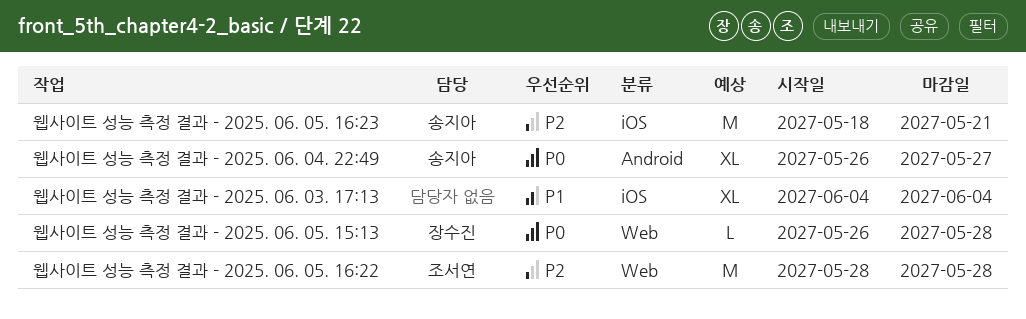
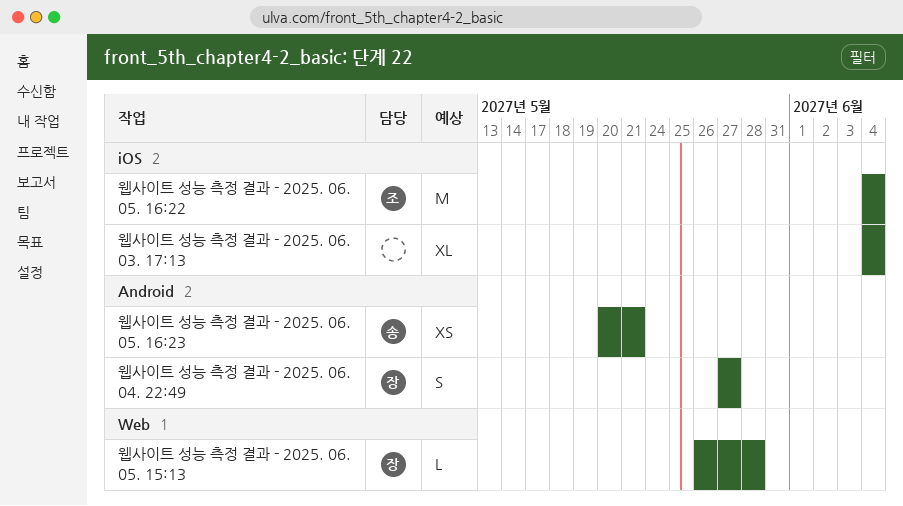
웹사이트 성능 측정 결과 - 2025. 06. 04. 22:49, owner: 송지아 -> 장수진
웹사이트 성능 측정 결과 - 2025. 06. 04. 22:49, estimate: XL -> S
웹사이트 성능 측정 결과 - 2025. 06. 04. 22:49, start: May 26 -> May 27
웹사이트 성능 측정 결과 - 2025. 06. 05. 16:22, label: Web -> iOS
웹사이트 성능 측정 결과 - 2025. 06. 05. 16:22, start: May 28 -> Jun 4
웹사이트 성능 측정 결과 - 2025. 06. 05. 16:22, due: May 28 -> Jun 4
웹사이트 성능 측정 결과 - 2025. 06. 05. 16:23, label: iOS -> Android
웹사이트 성능 측정 결과 - 2025. 06. 05. 16:23, estimate: M -> XS
웹사이트 성능 측정 결과 - 2025. 06. 05. 16:23, start: May 18 -> May 20

